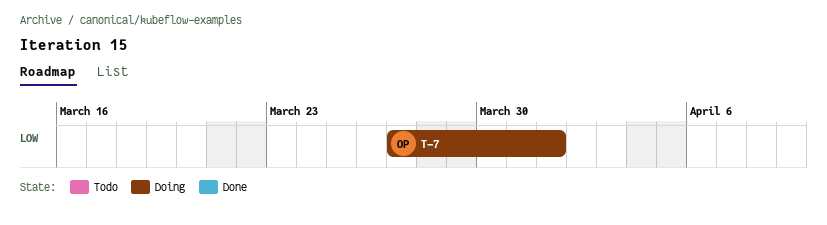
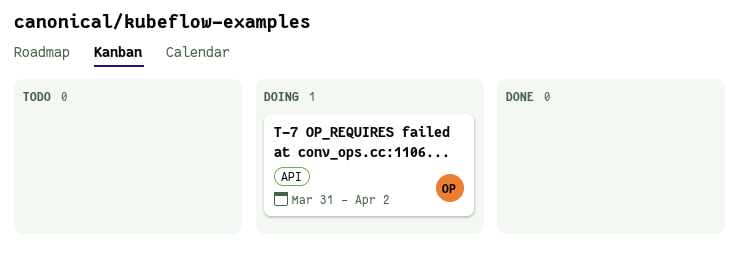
T-7, start: Mar 27 -> Mar 31
T-7, due: Apr 1 -> Apr 2

